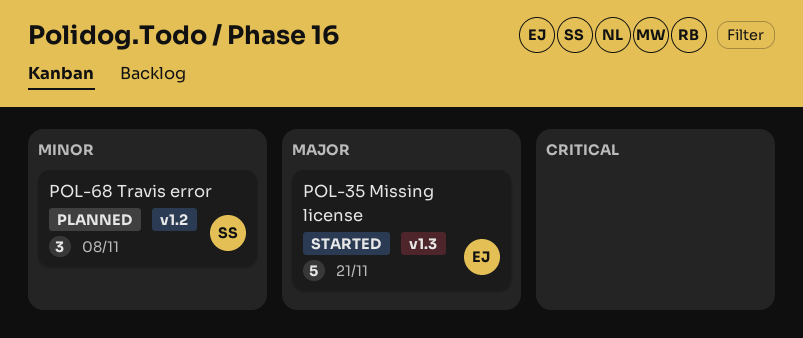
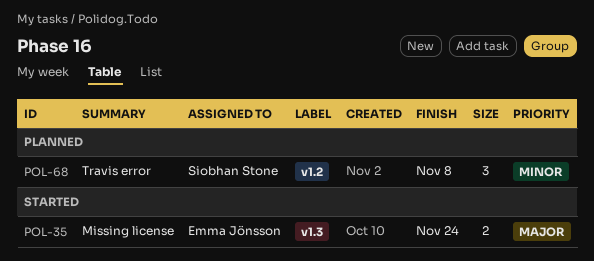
POL-35, estimate: 5 -> 2
POL-35, due: Nov 21 -> Nov 24

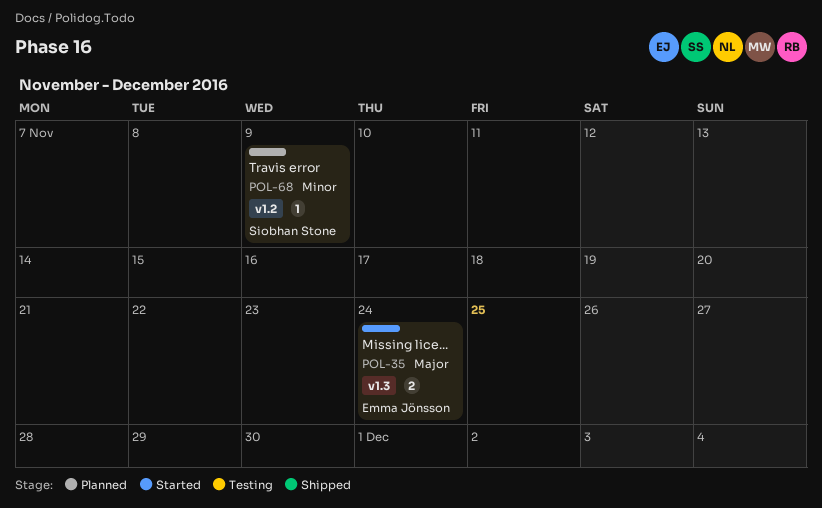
POL-68, estimate: 3 -> 1
POL-68, due: Nov 8 -> Nov 9

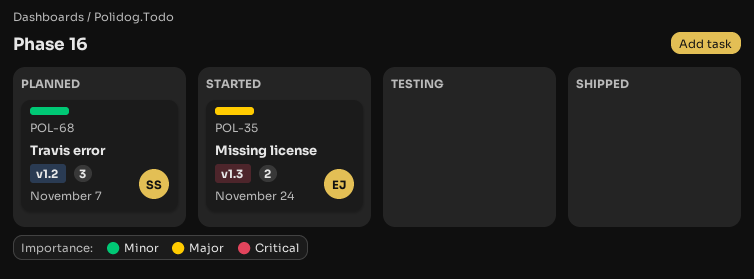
POL-68, estimate: 1 -> 3
POL-68, due: Nov 9 -> Nov 7

